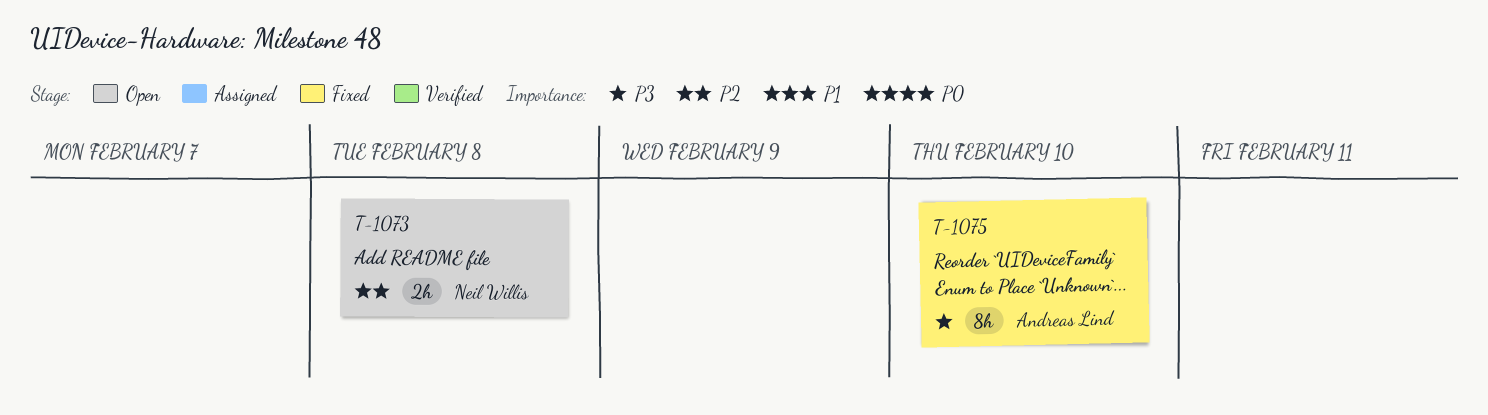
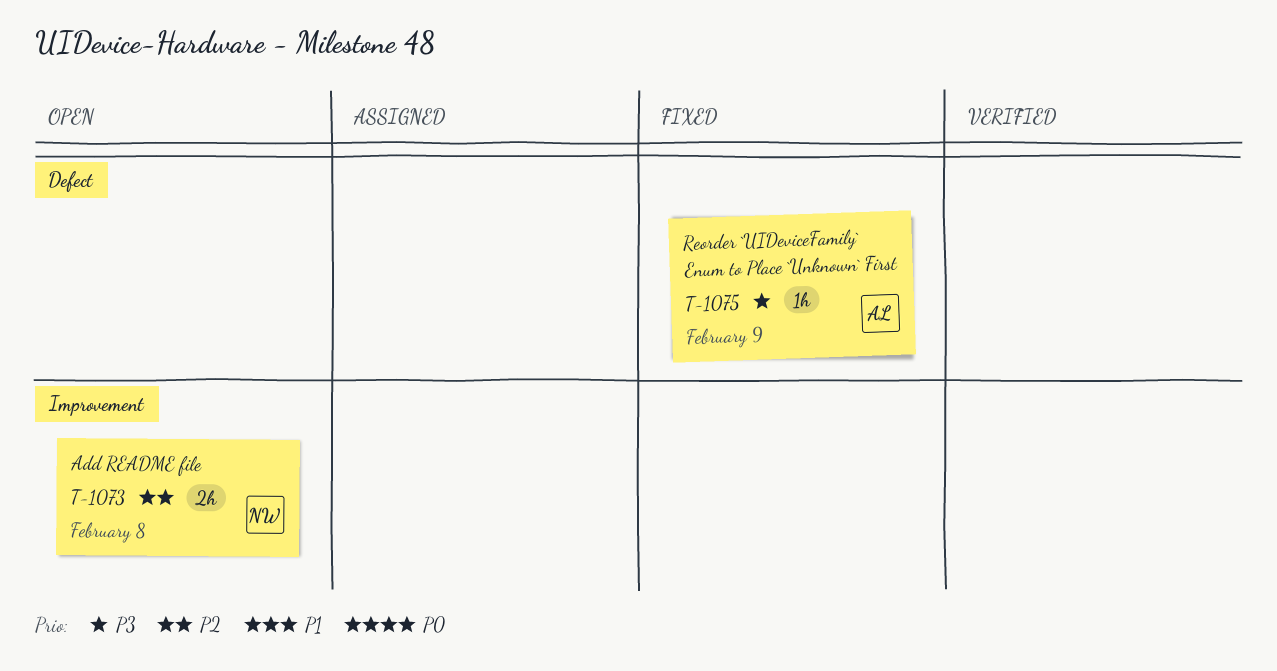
T-1075, estimate: 8h -> 1h
T-1075, due: Feb 10 -> Feb 9

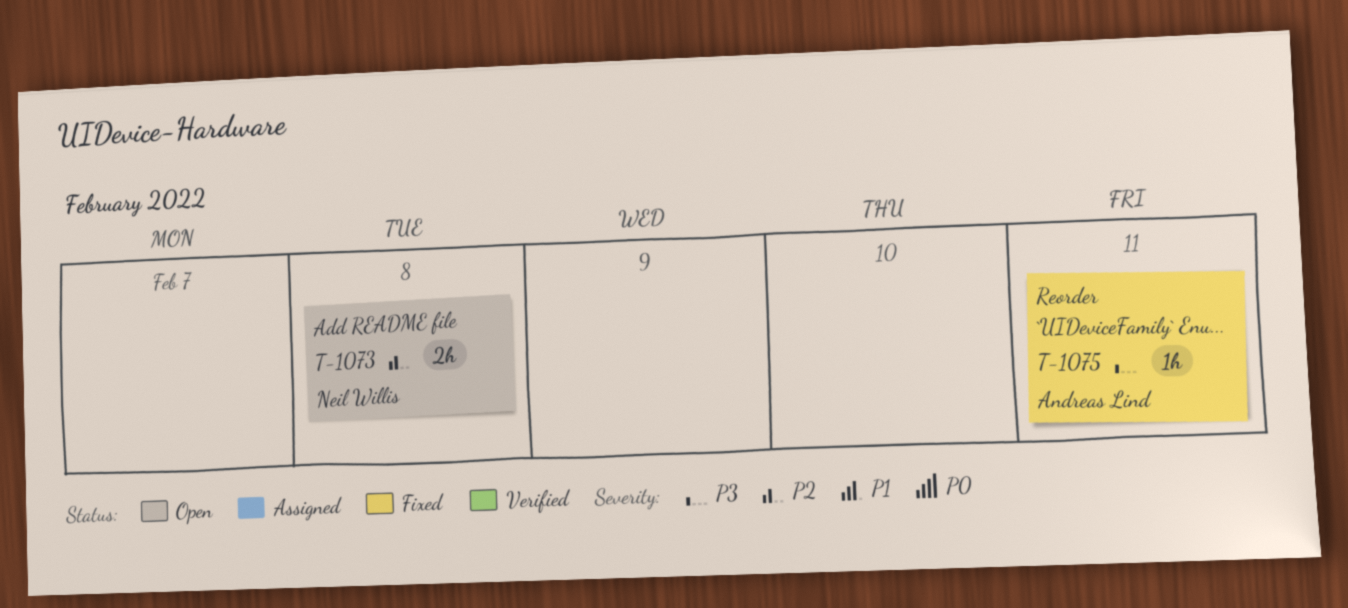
T-1075, due: Feb 9 -> Feb 11

